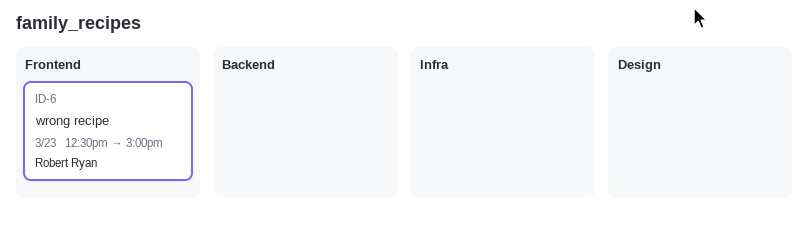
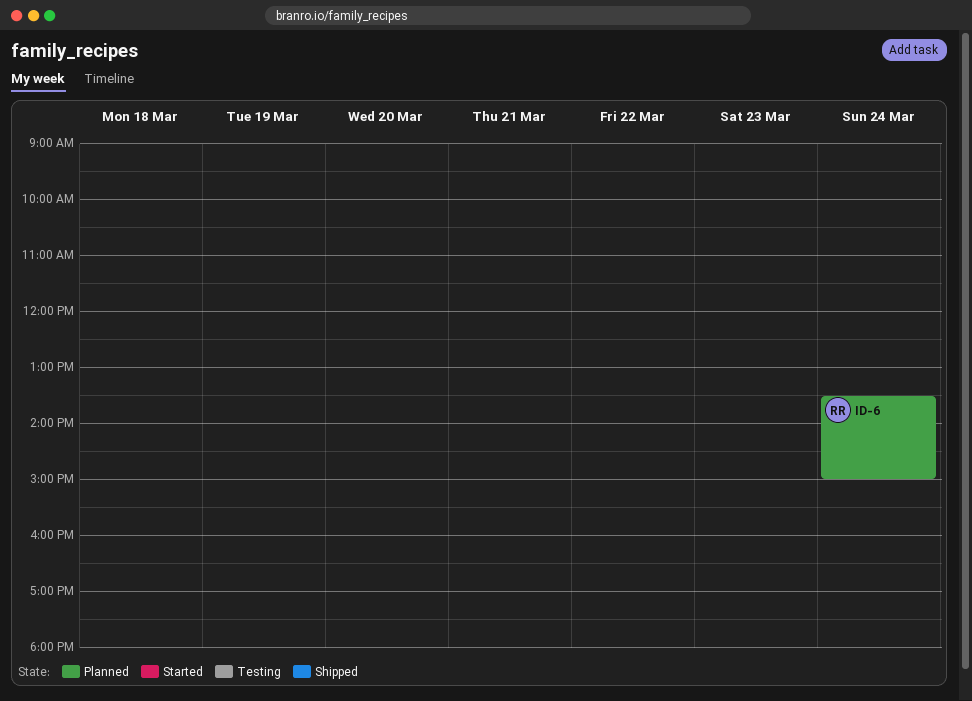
ID-6, day: Mar 23 -> Mar 24
ID-6, begins: 12:30 -> 13:30

